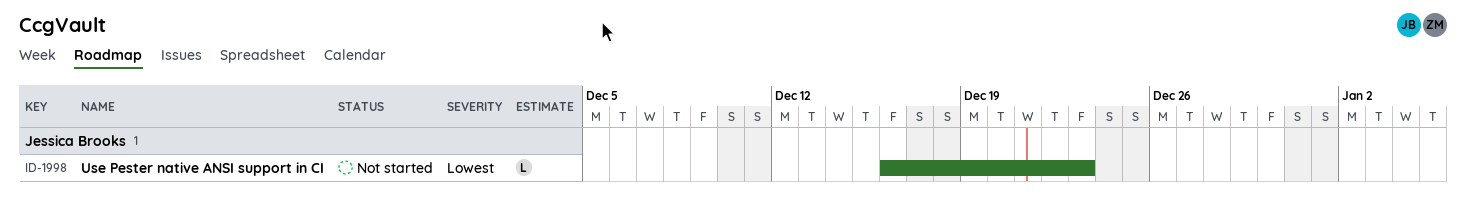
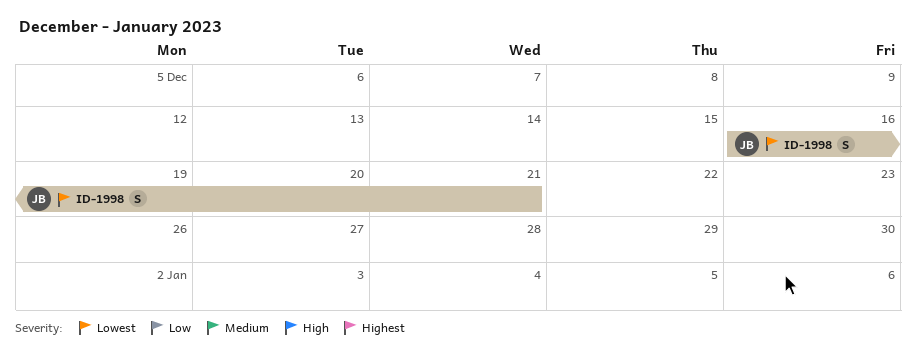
ID-1998, estimate: L -> S
ID-1998, due: Dec 23 -> Dec 21

